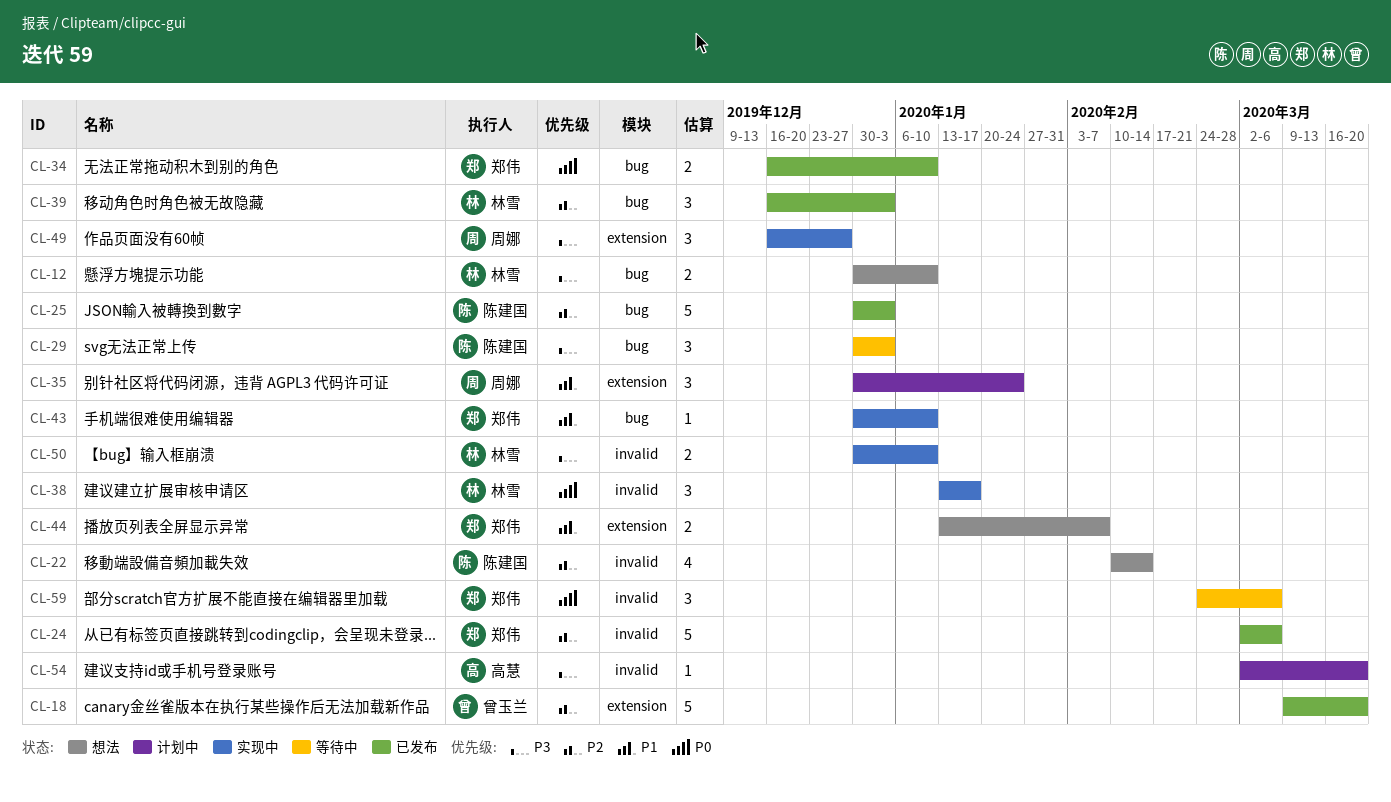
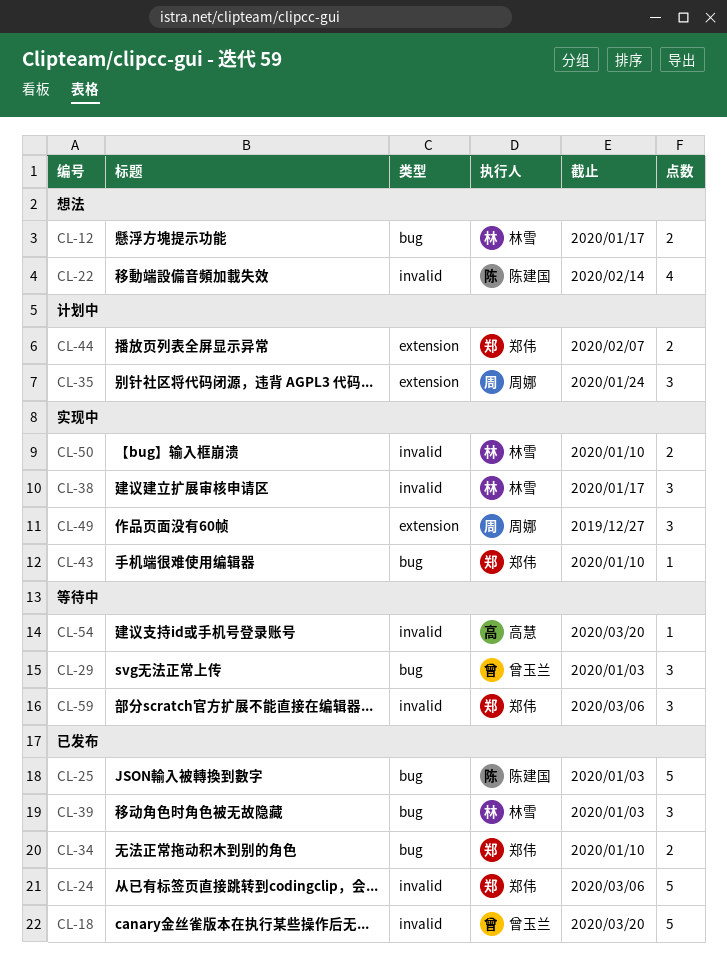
CL-12, due: Jan 10 -> Jan 17
CL-18, label: extension -> invalid
CL-29, owner: 陈建国 -> 曾玉兰
CL-44, status: 想法 -> 计划中
CL-54, status: 计划中 -> 等待中

